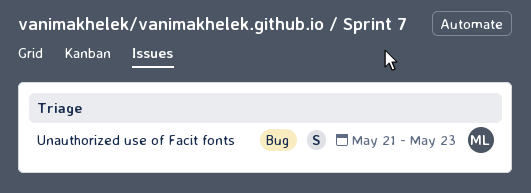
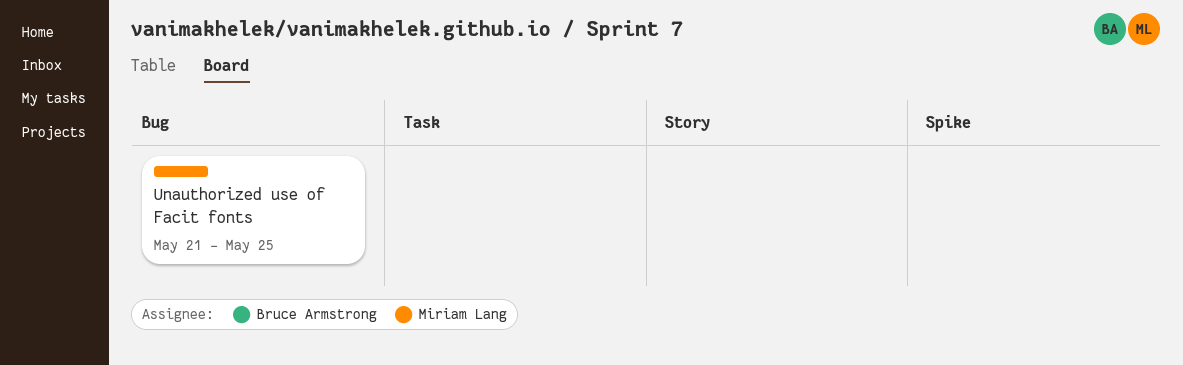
Unauthorized use of Facit fonts, due: May 23 -> May 25

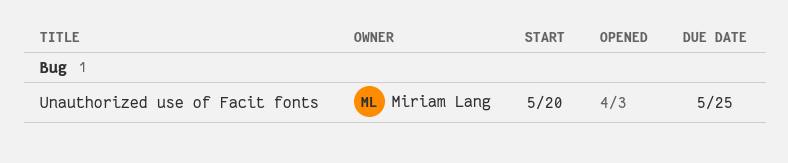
Unauthorized use of Facit fonts, start: May 21 -> May 20

